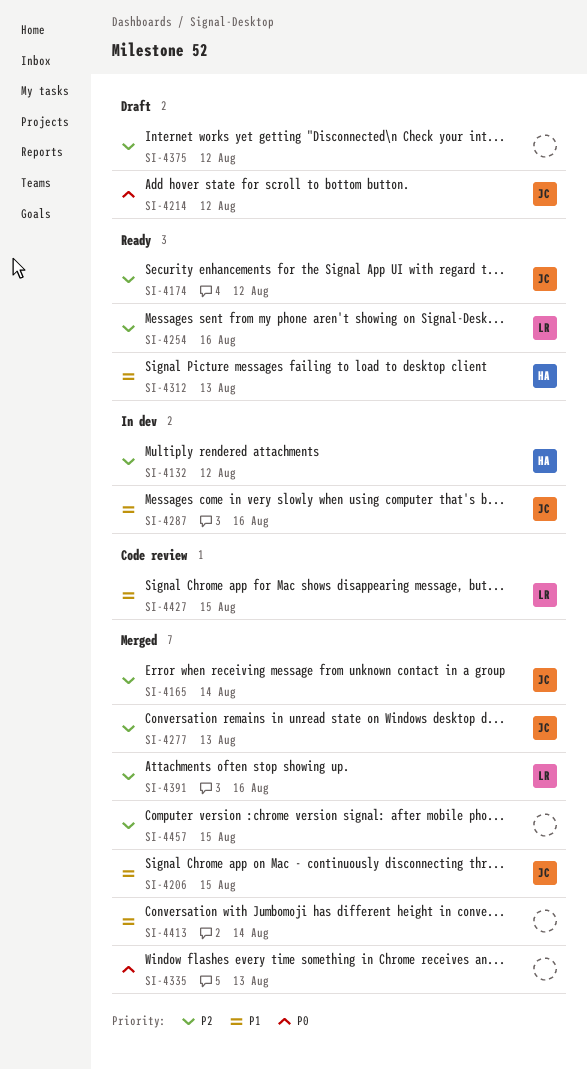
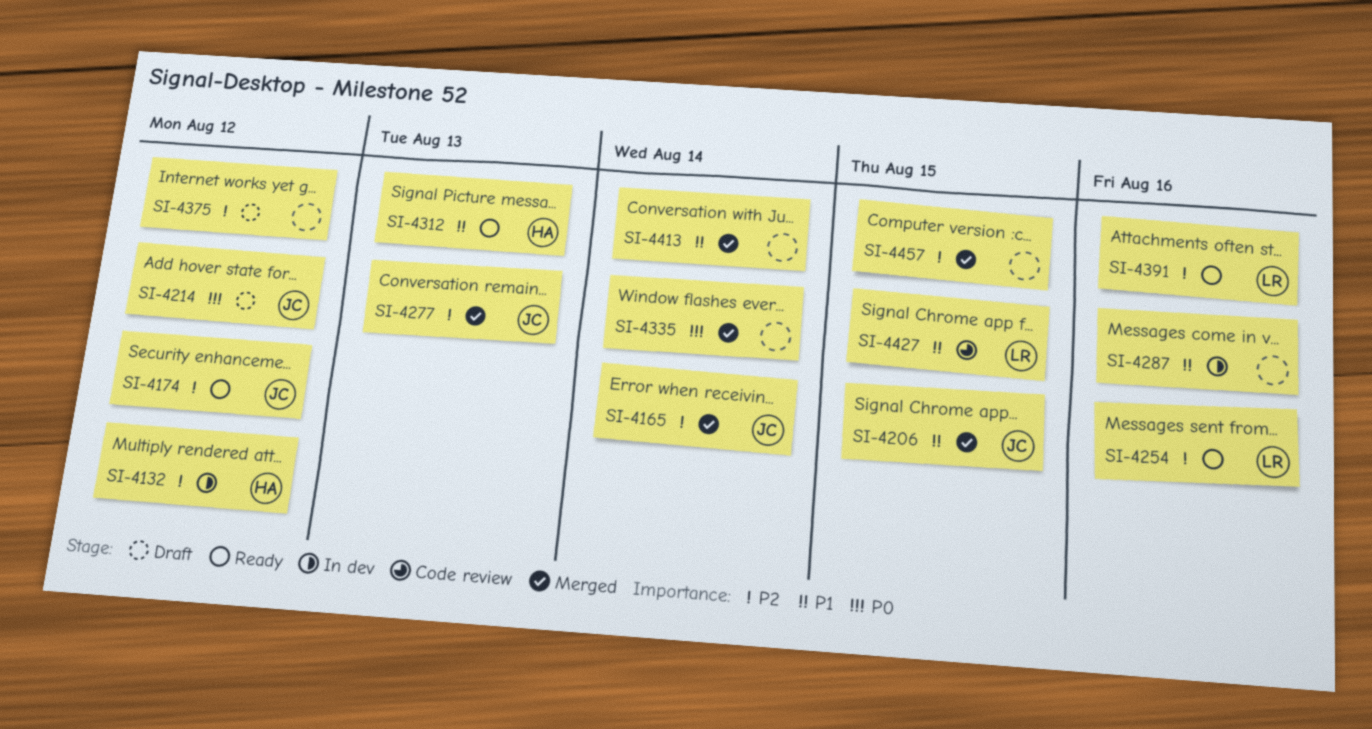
SI-4287, owner: JC -> none
SI-4335, due: Aug 13 -> Aug 14
SI-4391, status: Merged -> Ready

